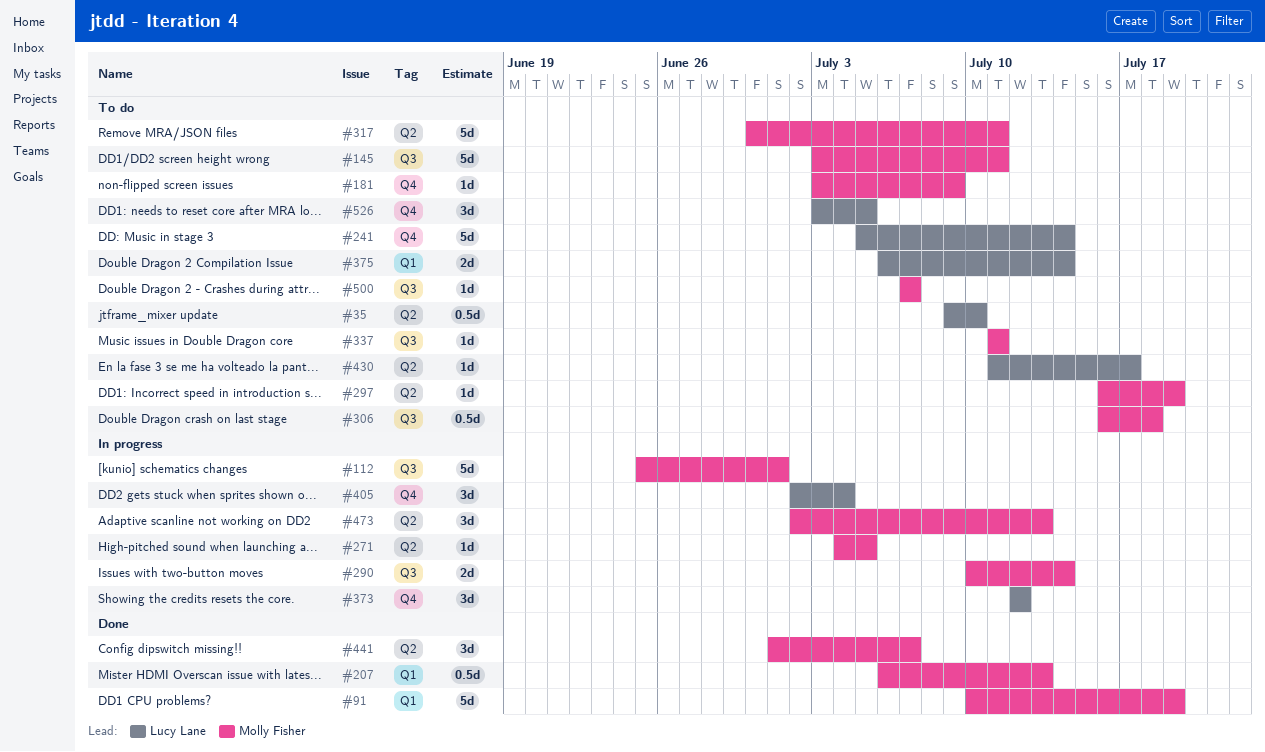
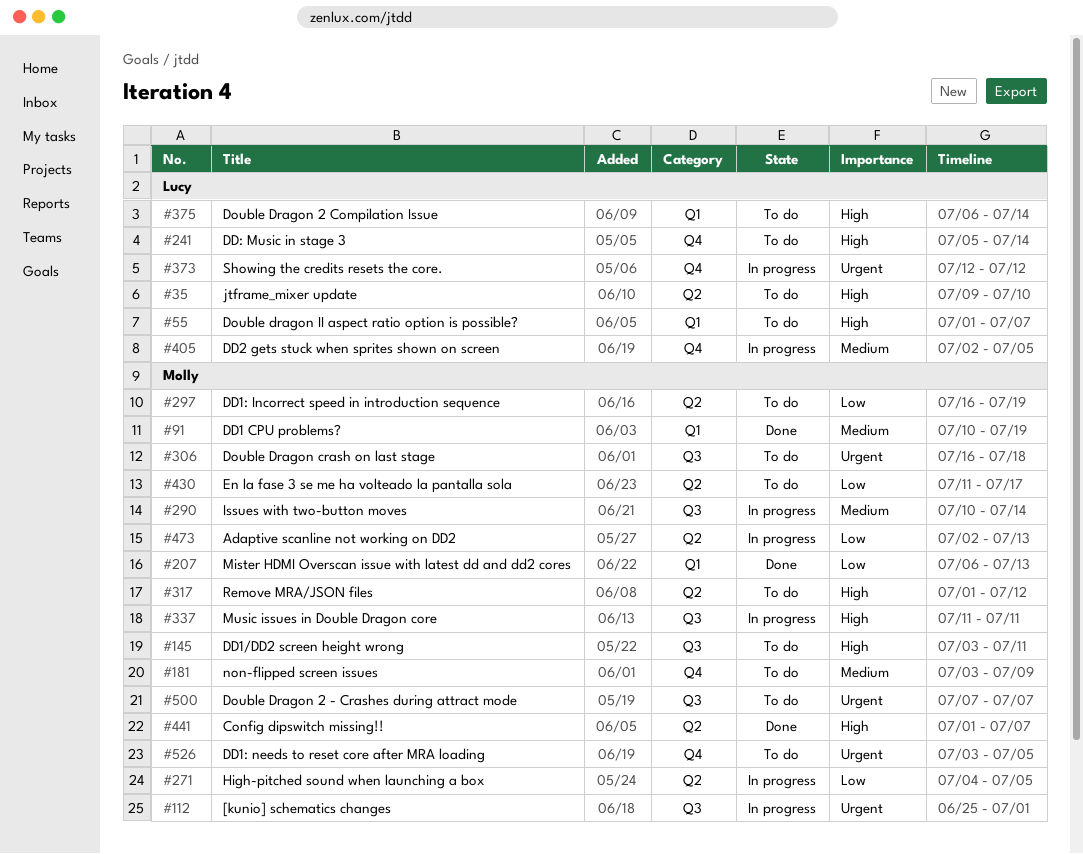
#55: none -> present
#317, start: Jun 30 -> Jul 1
#317, due: Jul 11 -> Jul 12
#337, status: To do -> In progress
#405, due: Jul 4 -> Jul 5
#430, owner: Lucy Lane -> Molly Fisher
#526, owner: Lucy Lane -> Molly Fisher

